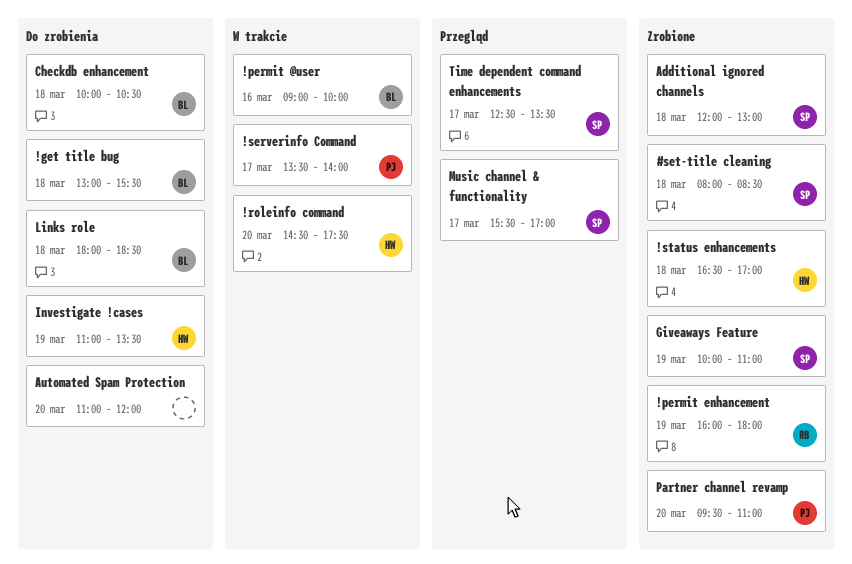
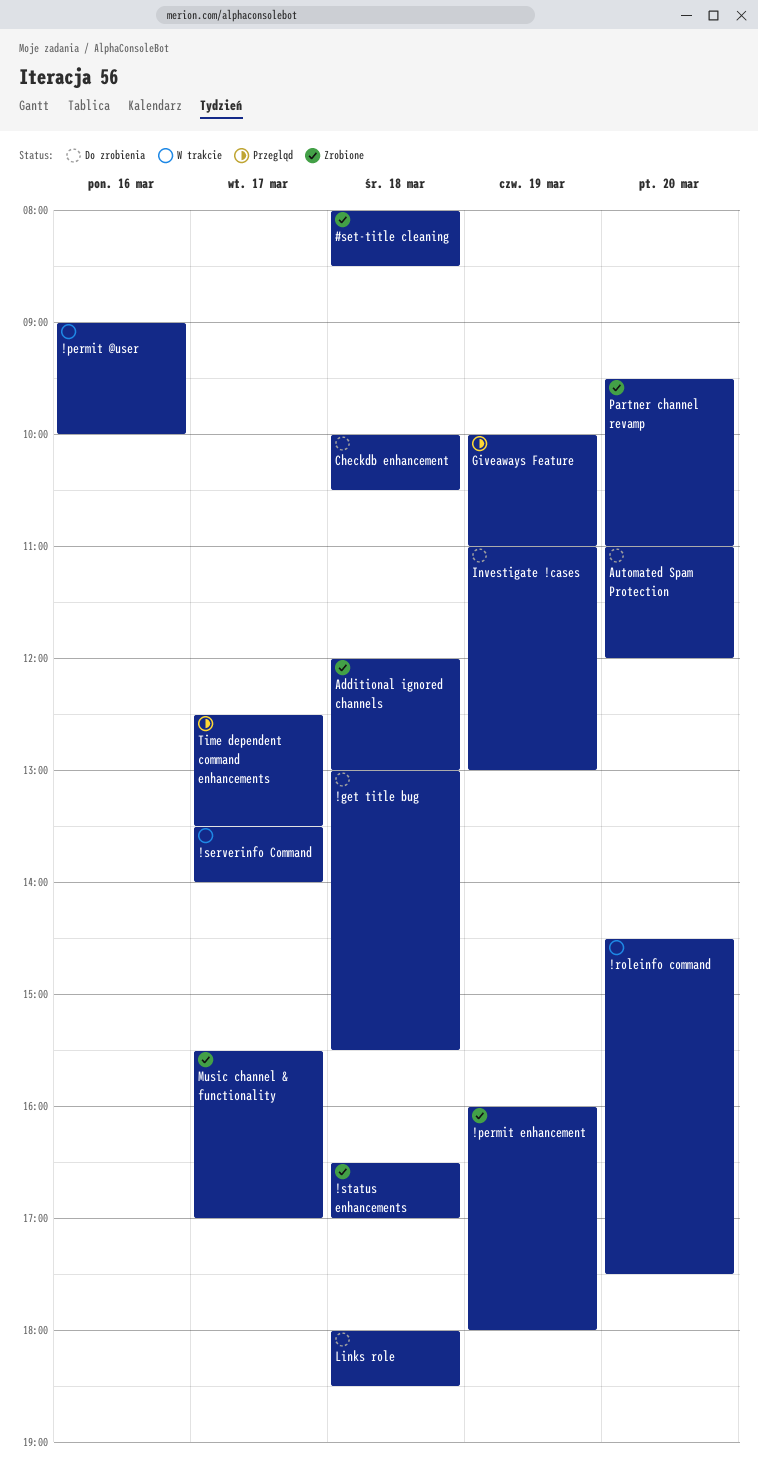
Giveaways Feature, status: Zrobione -> Przegląd
Investigate !cases, ends: 13:30 -> 13:00
Music channel & functionality, status: Przegląd -> Zrobione

